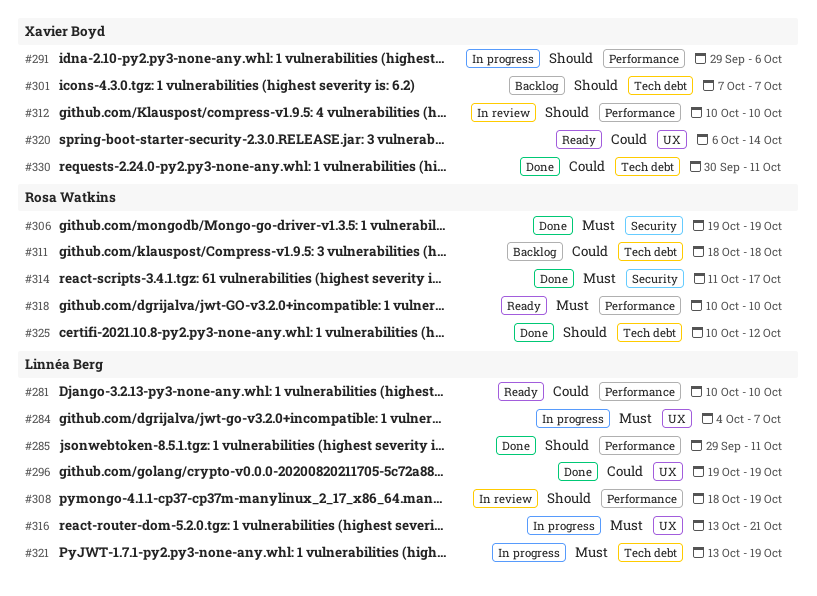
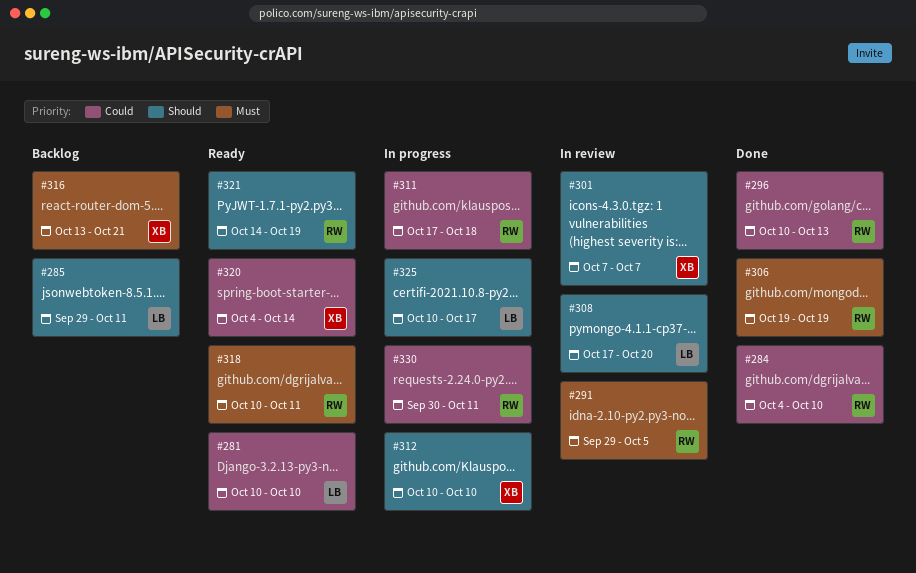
#284, status: In progress -> Done
#284, owner: Linnéa Berg -> Rosa Watkins
#284, priority: Must -> Could
#284, due: Oct 7 -> Oct 10
#285, status: Done -> Backlog
#291, status: In progress -> In review
#291, owner: Xavier Boyd -> Rosa Watkins
#291, priority: Should -> Must
#291, due: Oct 6 -> Oct 5
#296, owner: Linnéa Berg -> Rosa Watkins
#296, start: Oct 19 -> Oct 10
#296, due: Oct 19 -> Oct 13
#301, status: Backlog -> In review
#308, start: Oct 18 -> Oct 17
#308, due: Oct 19 -> Oct 20
#311, status: Backlog -> In progress
#311, start: Oct 18 -> Oct 17
#312, status: In review -> In progress
#314: present -> none
#316, status: In progress -> Backlog
#316, owner: Linnéa Berg -> Xavier Boyd
#318, due: Oct 10 -> Oct 11
#320, start: Oct 6 -> Oct 4
#321, status: In progress -> Ready
#321, owner: Linnéa Berg -> Rosa Watkins
#321, priority: Must -> Should
#321, start: Oct 13 -> Oct 14
#325, status: Done -> In progress
#325, owner: Rosa Watkins -> Linnéa Berg
#325, due: Oct 12 -> Oct 17
#330, status: Done -> In progress
#330, owner: Xavier Boyd -> Rosa Watkins

